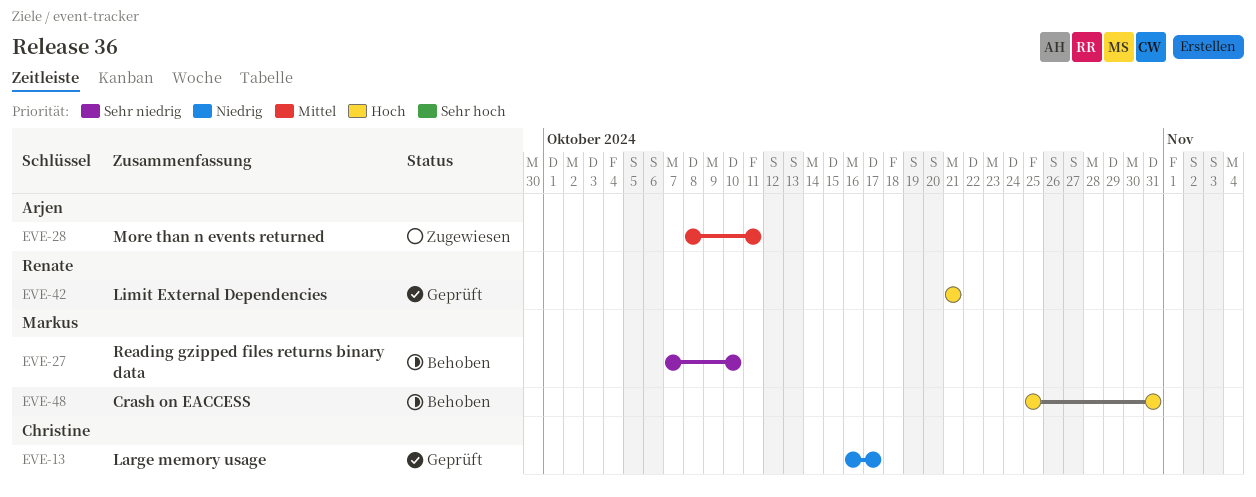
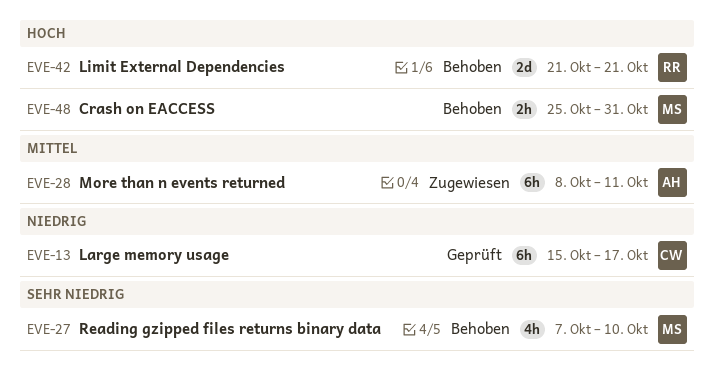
EVE-13, start: Oct 16 -> Oct 15
EVE-42, status: Geprüft -> Behoben

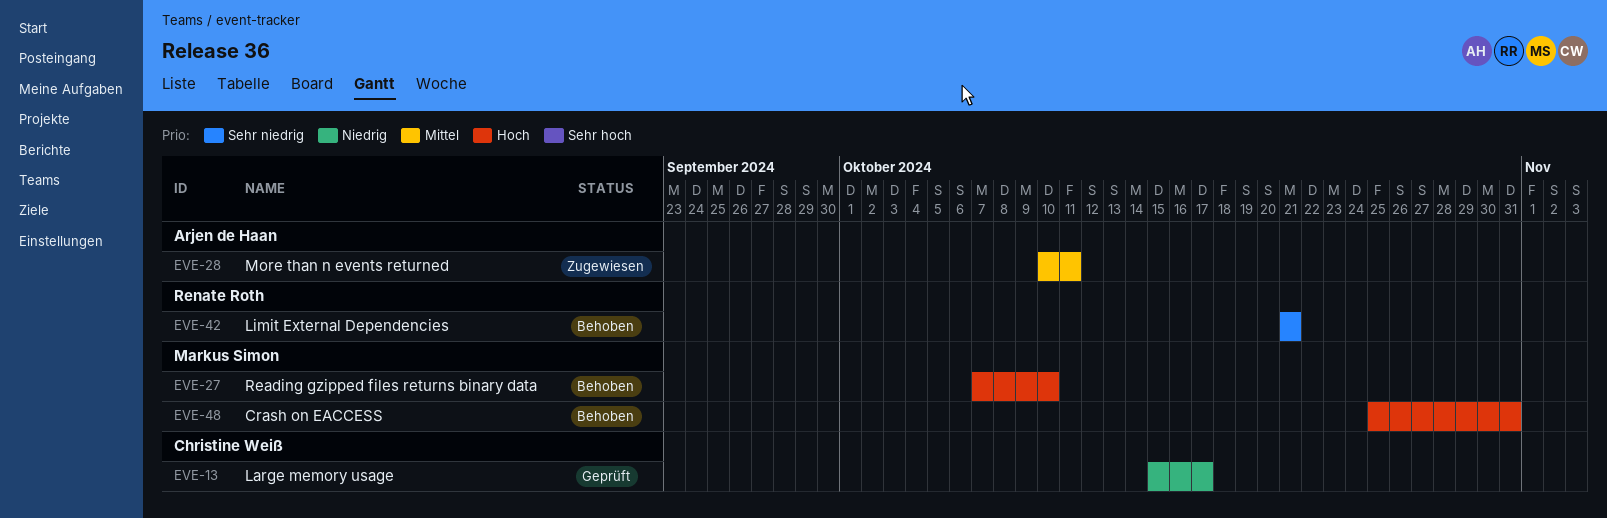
EVE-27, priority: Sehr niedrig -> Hoch
EVE-28, start: Oct 8 -> Oct 10
EVE-42, priority: Hoch -> Sehr niedrig

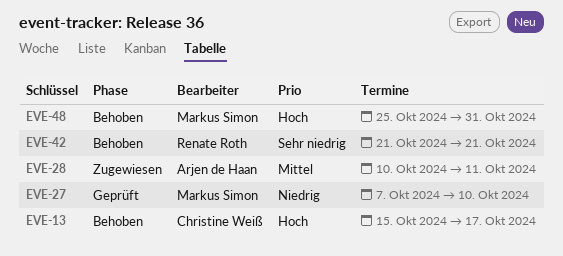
EVE-13, status: Geprüft -> Behoben
EVE-13, priority: Niedrig -> Hoch
EVE-27, status: Behoben -> Geprüft
EVE-27, priority: Hoch -> Niedrig

